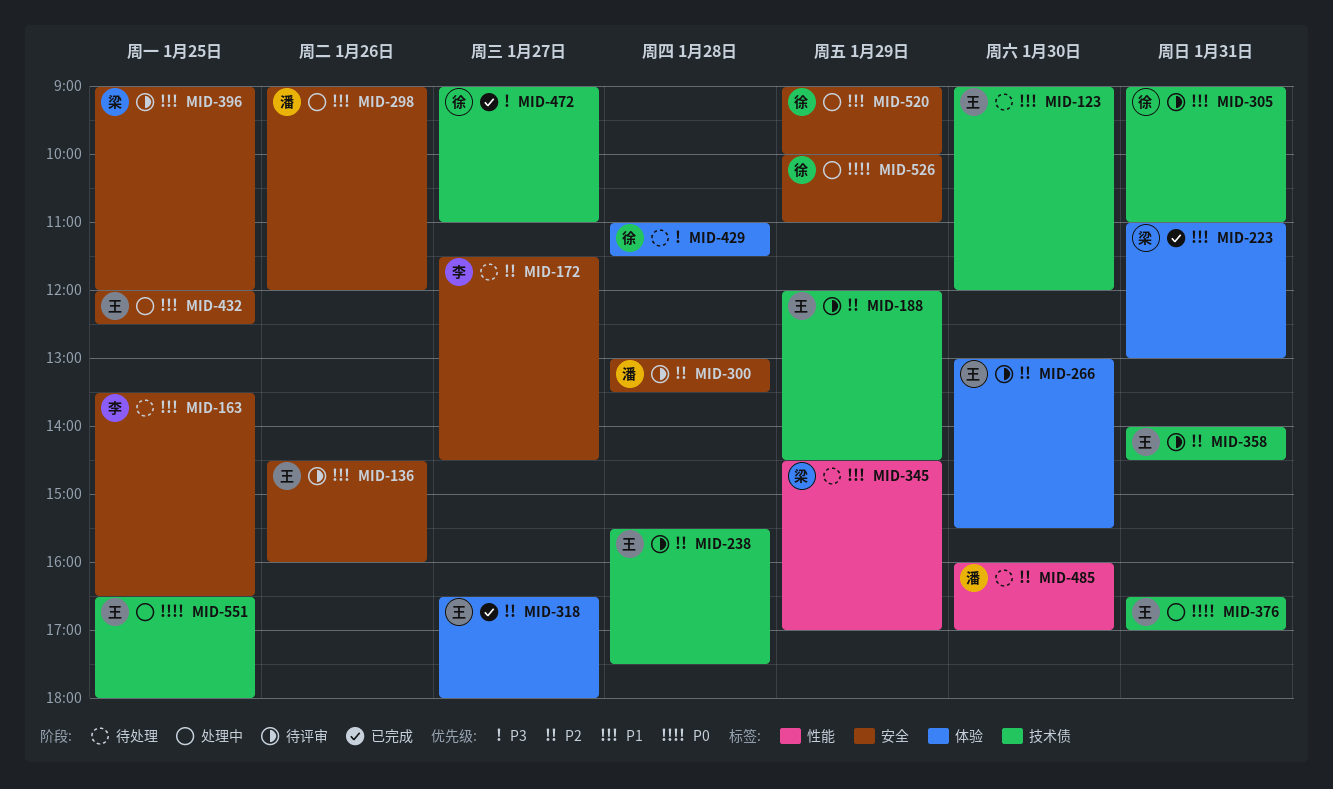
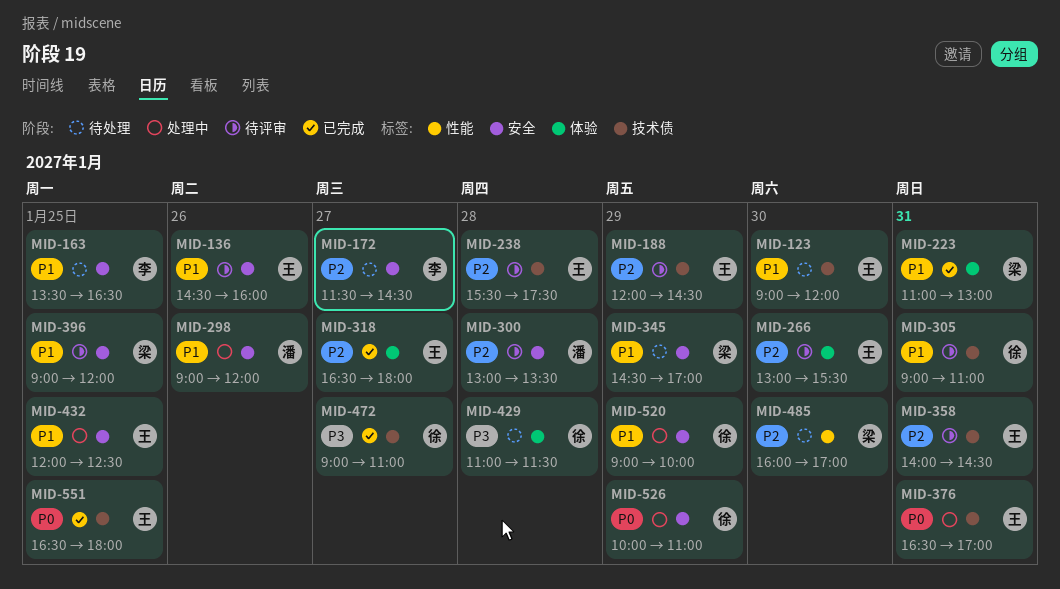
MID-345, label: 性能 -> 安全
MID-485, owner: 潘 -> 梁
MID-551, status: 处理中 -> 已完成

